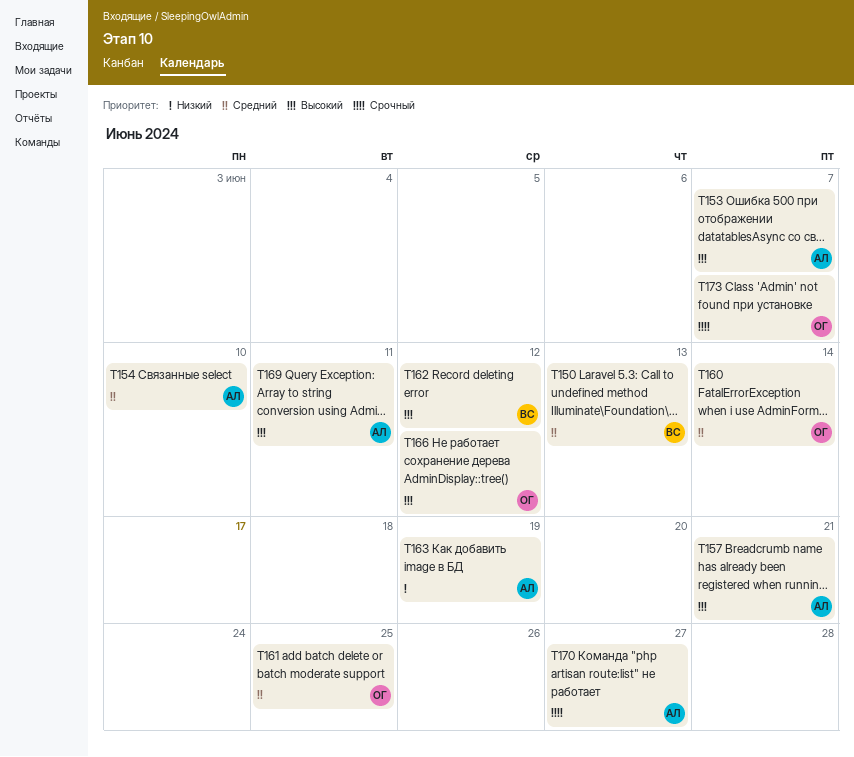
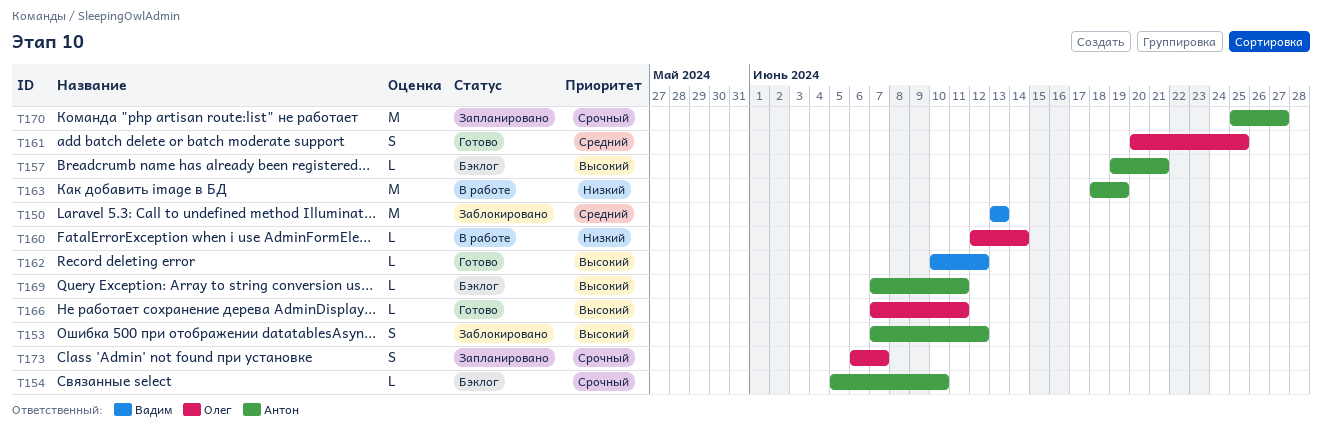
T153, due: Jun 7 -> Jun 12
T154, priority: Средний -> Срочный
T160, priority: Средний -> Низкий
T166, due: Jun 12 -> Jun 11

